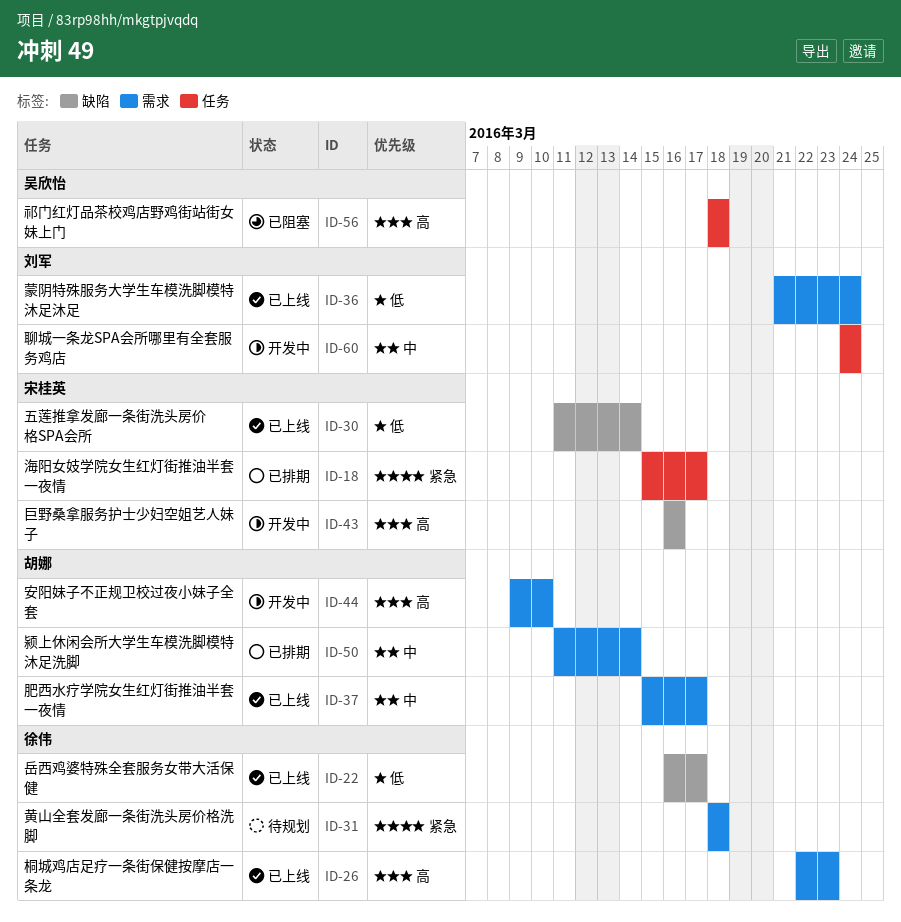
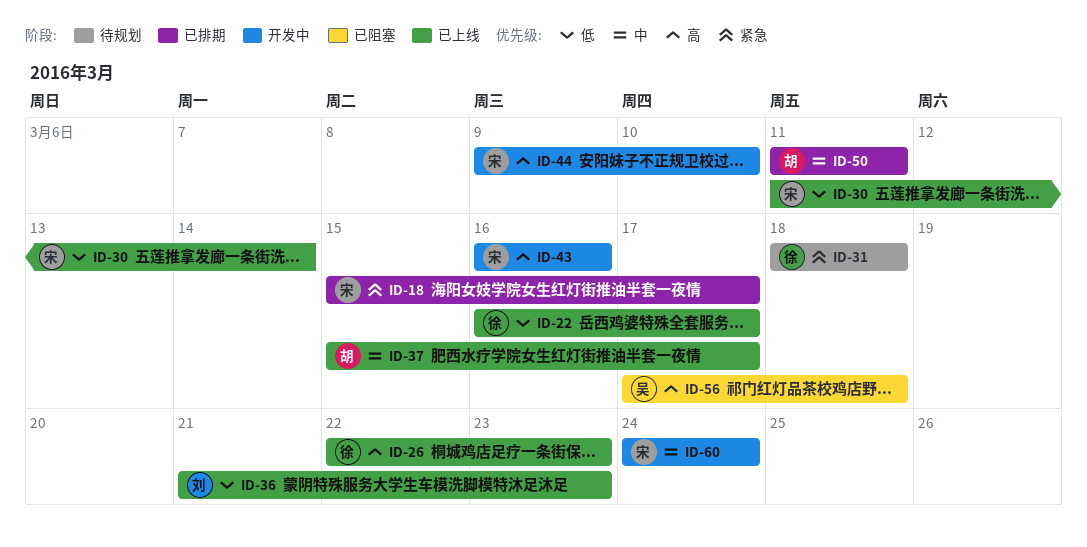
ID-36, due: Mar 24 -> Mar 23
ID-44, owner: 胡娜 -> 宋桂英
ID-50, due: Mar 14 -> Mar 11
ID-56, start: Mar 18 -> Mar 17
ID-60, owner: 刘军 -> 宋桂英

